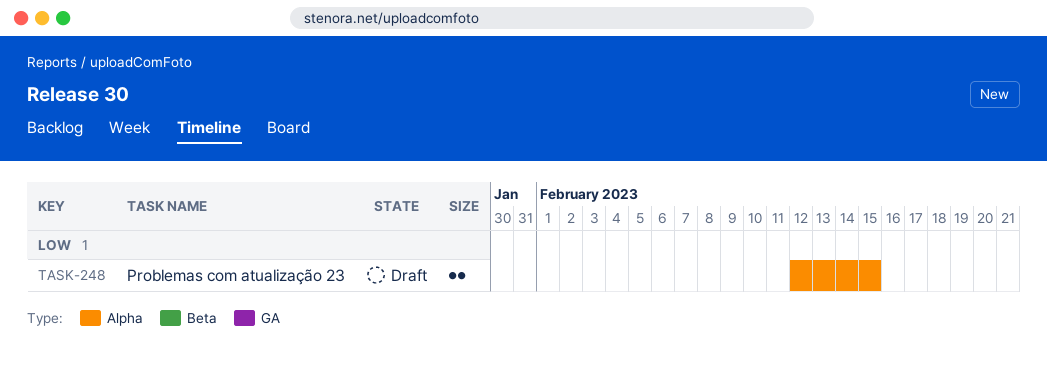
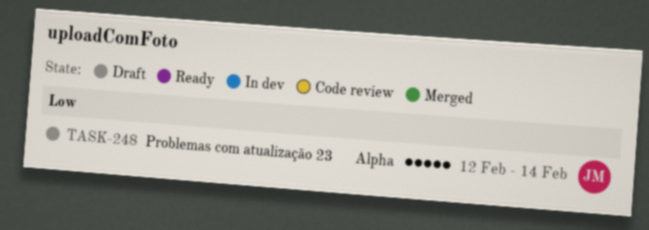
TASK-248, estimate: 2 -> 5
TASK-248, due: Feb 15 -> Feb 14

